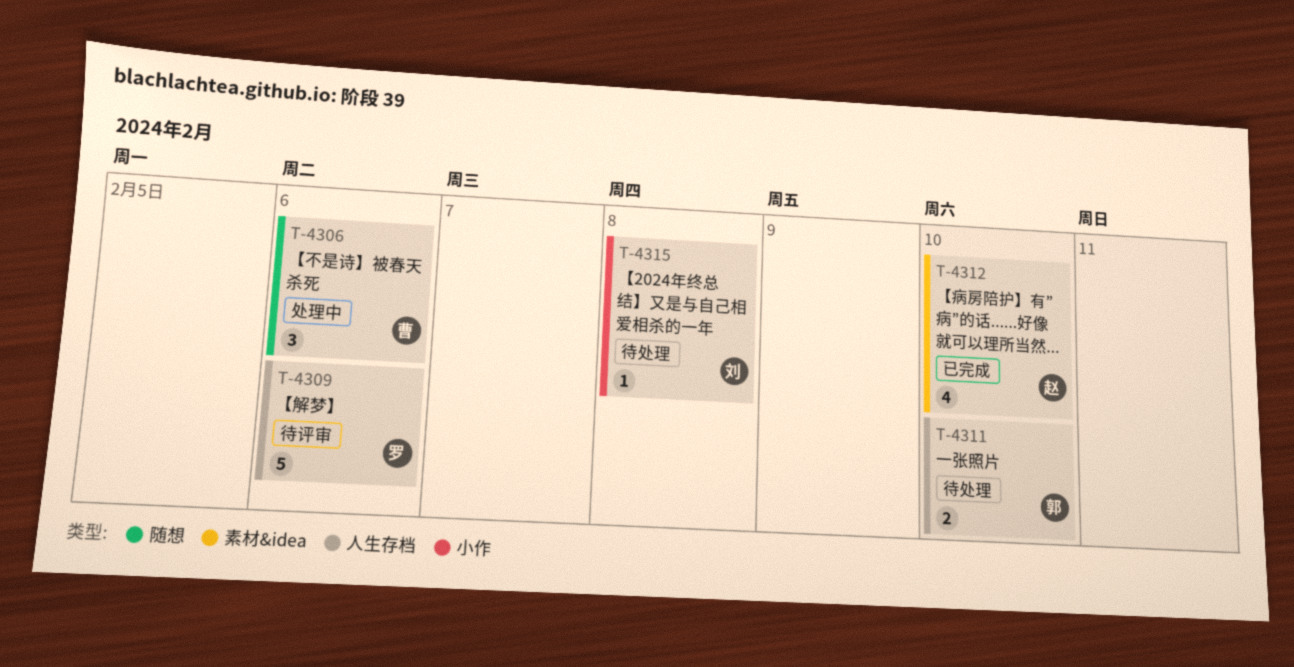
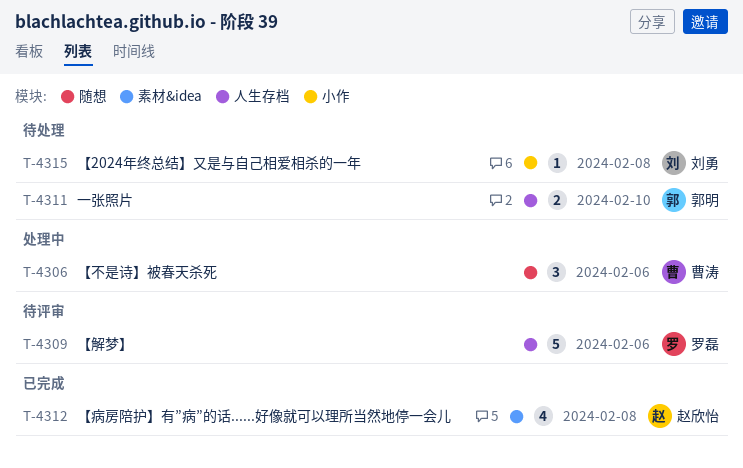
T-4312, due: Feb 10 -> Feb 8

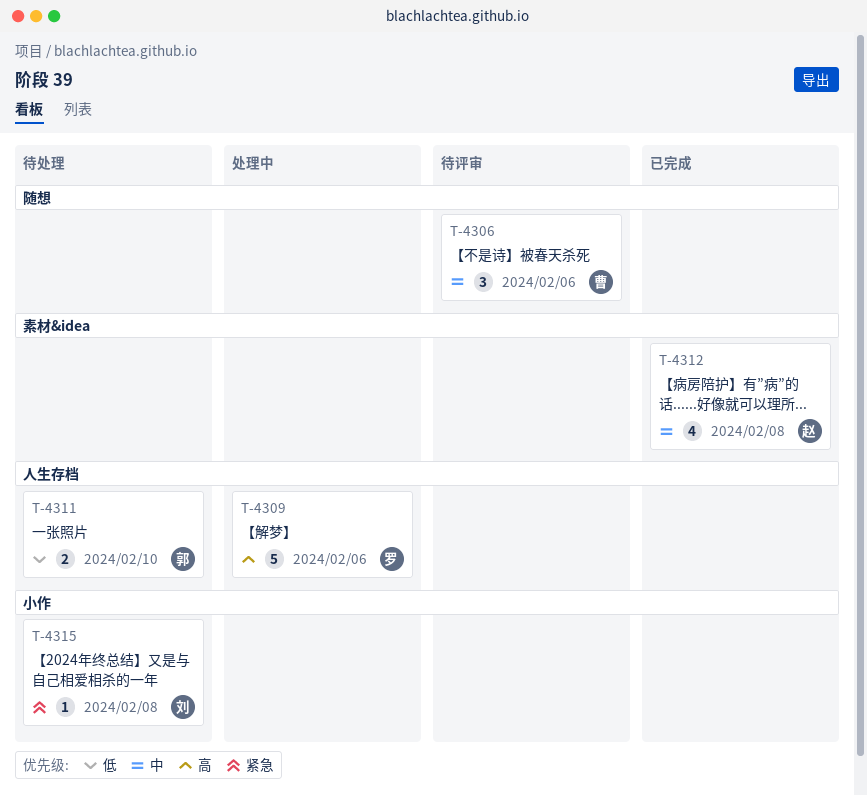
T-4306, status: 处理中 -> 待评审
T-4309, status: 待评审 -> 处理中

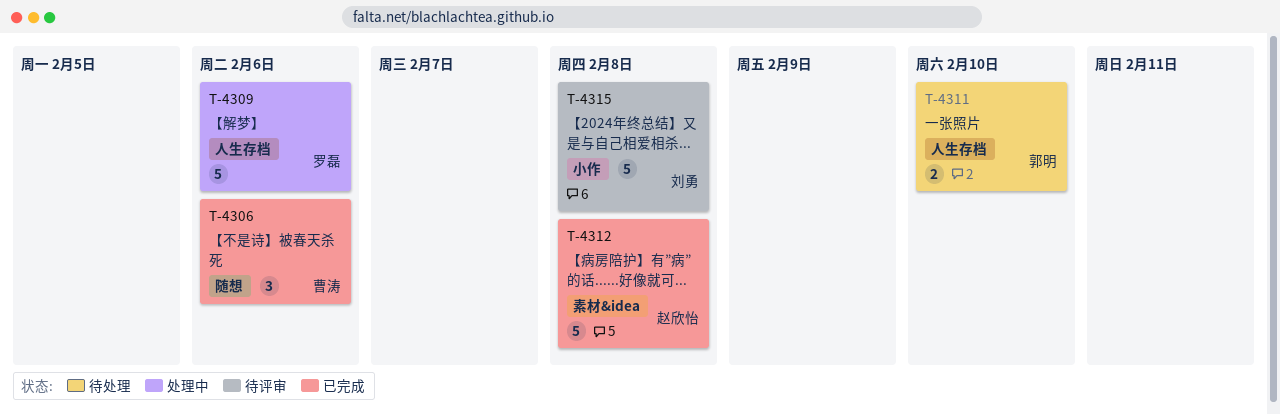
T-4306, status: 待评审 -> 已完成
T-4312, estimate: 4 -> 5
T-4315, status: 待处理 -> 待评审
T-4315, estimate: 1 -> 5

